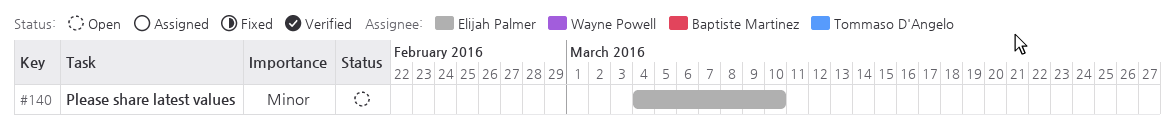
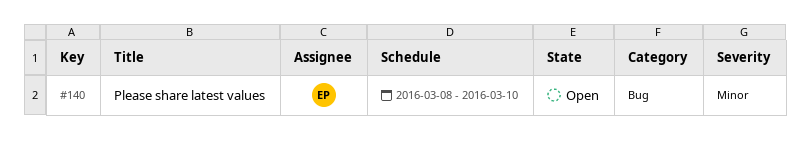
#140, start: Mar 4 -> Mar 8

